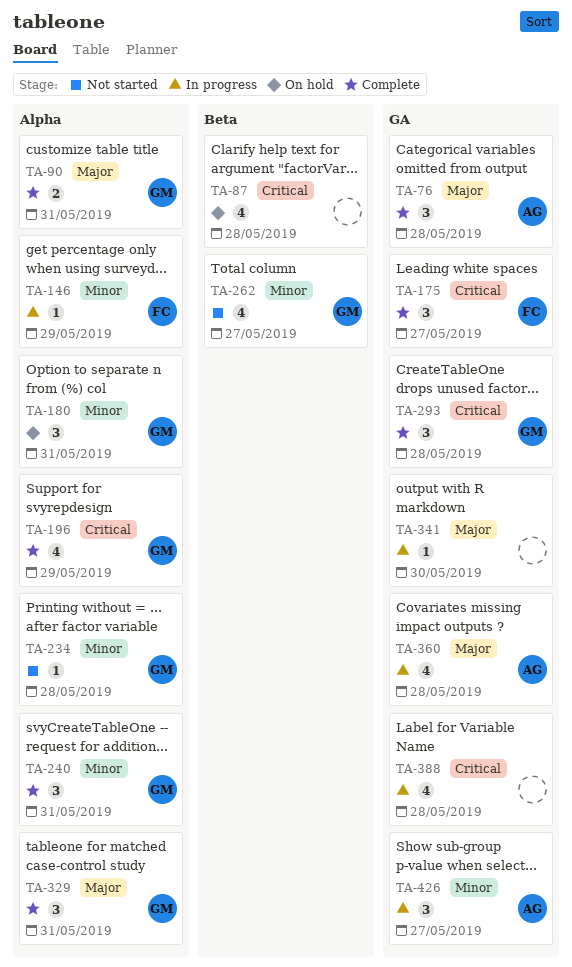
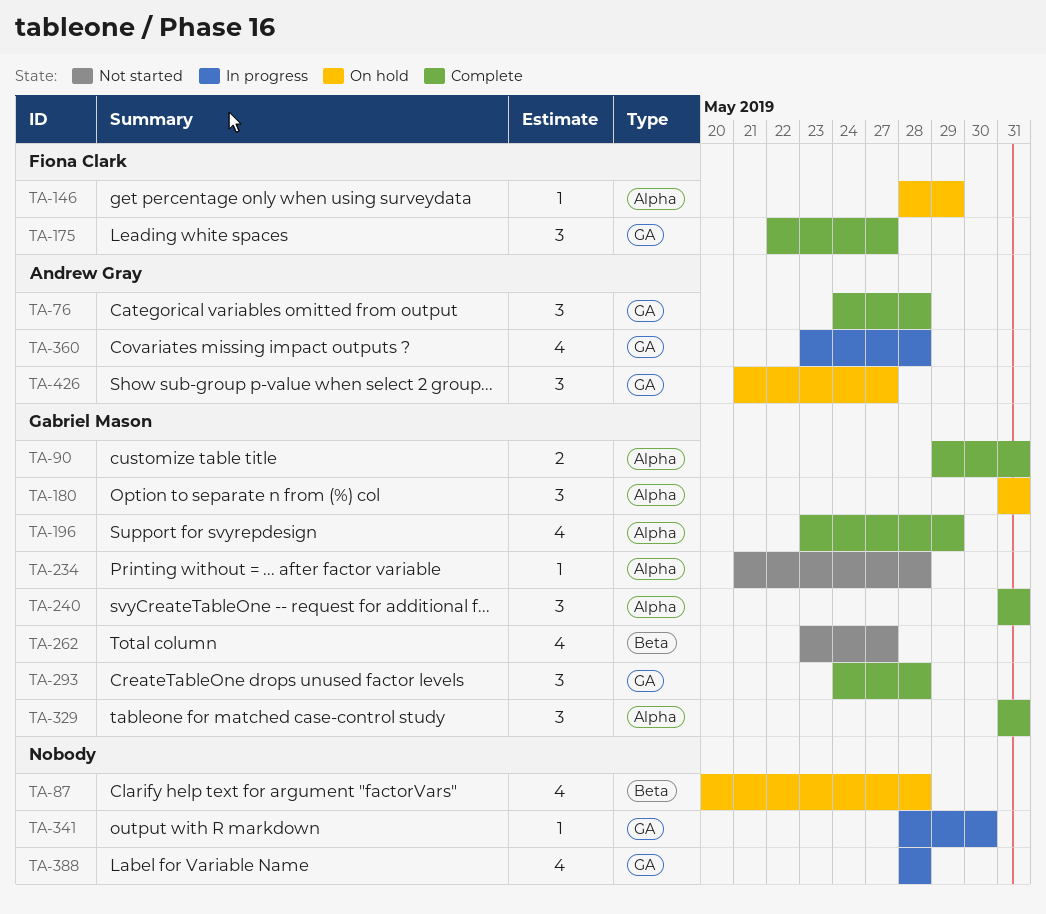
TA-146, status: In progress -> On hold
TA-426, status: In progress -> On hold

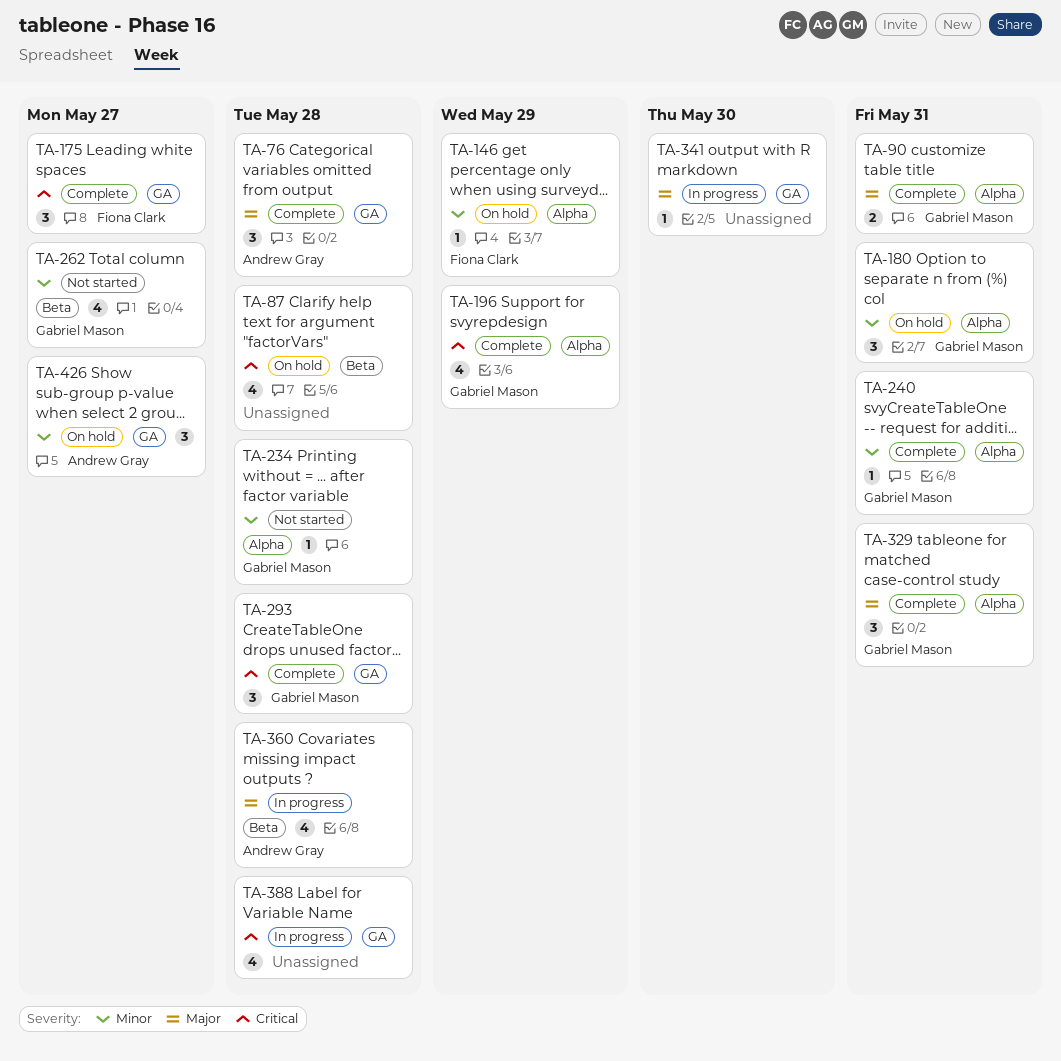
TA-240, estimate: 3 -> 1
TA-360, label: GA -> Beta

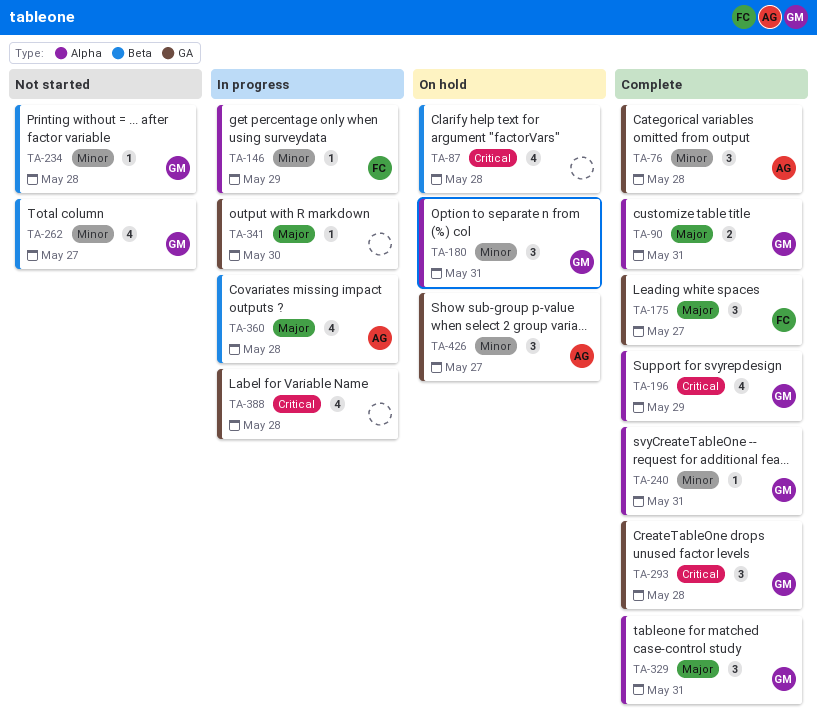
TA-76, priority: Major -> Minor
TA-146, status: On hold -> In progress
TA-175, priority: Critical -> Major
TA-234, label: Alpha -> Beta

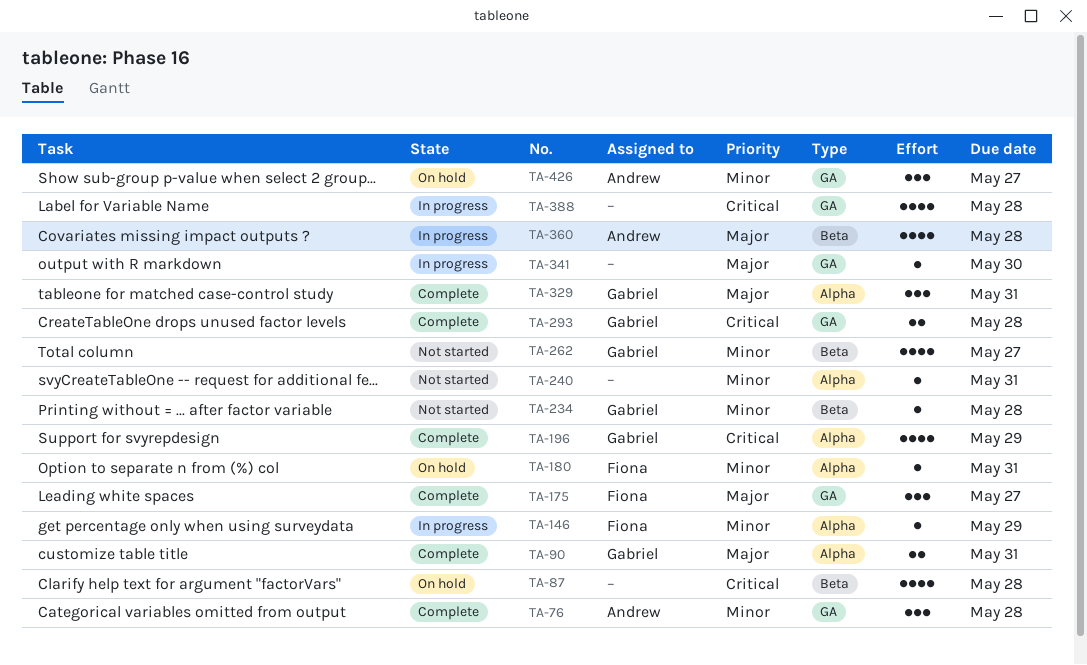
TA-180, owner: Gabriel -> Fiona
TA-180, estimate: 3 -> 1
TA-240, status: Complete -> Not started
TA-240, owner: Gabriel -> none
TA-293, estimate: 3 -> 2

